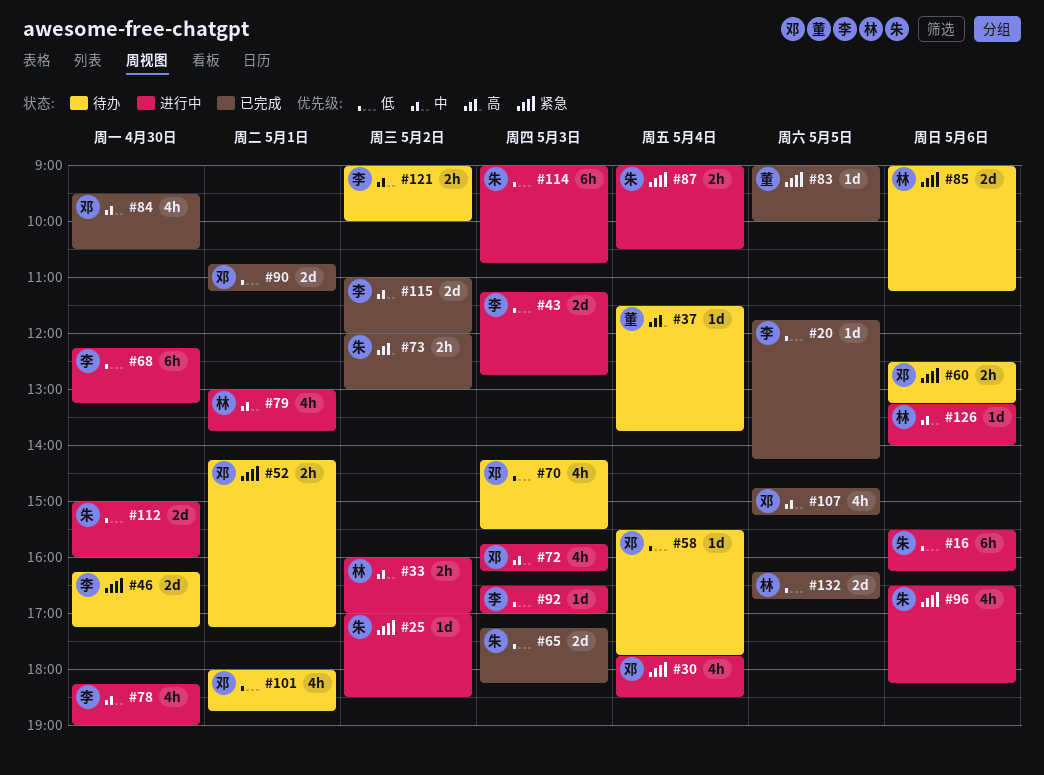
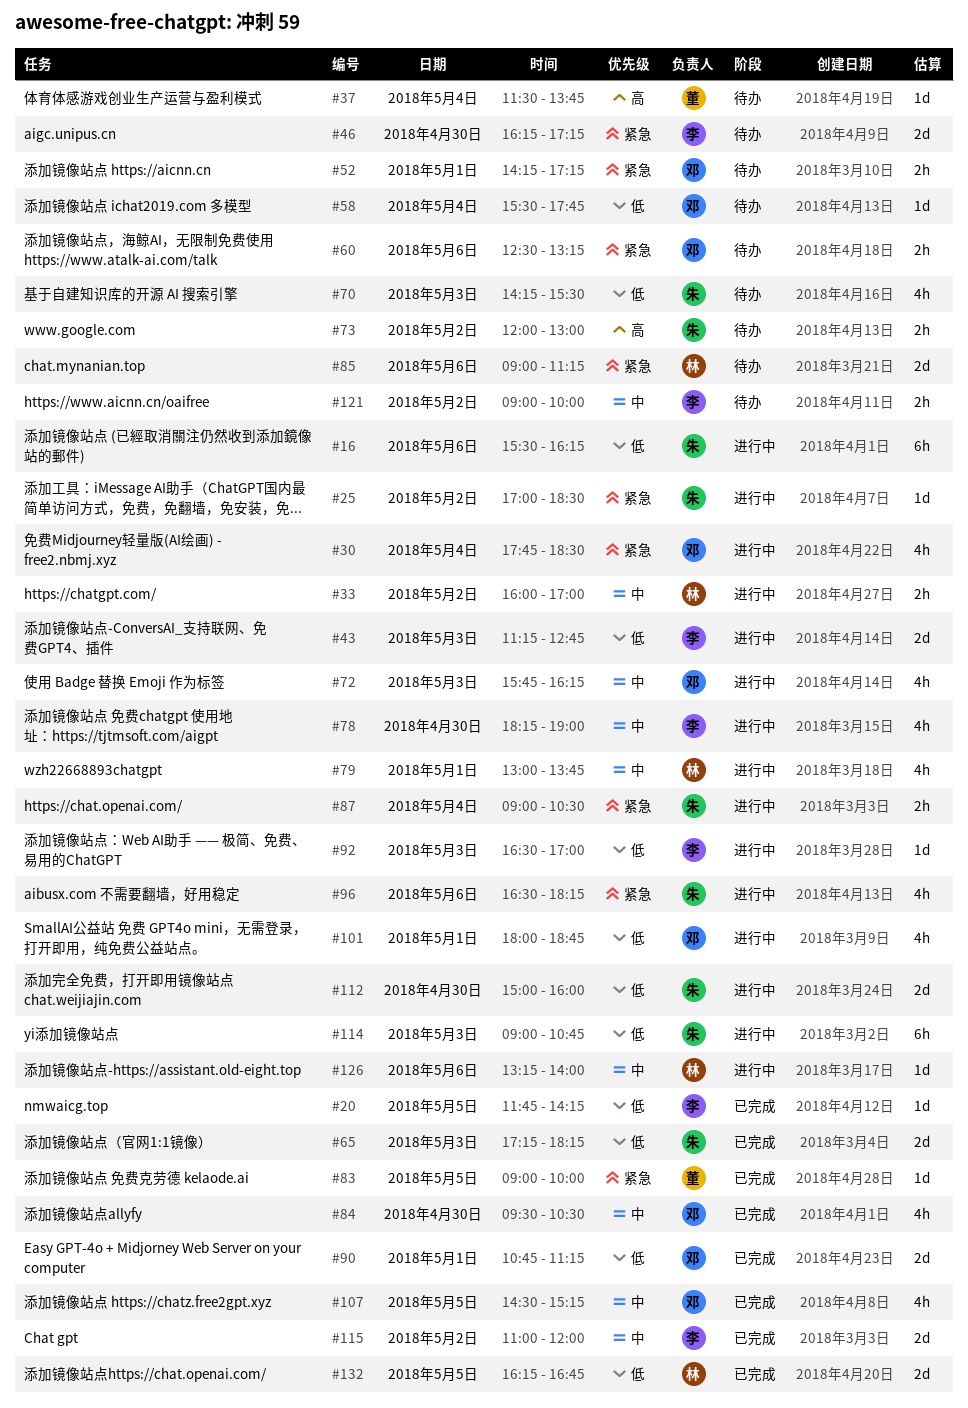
#68: present -> none
#70, owner: 邓 -> 朱
#73, status: 已完成 -> 待办
#101, status: 待办 -> 进行中
#107, begins: 14:45 -> 14:30

